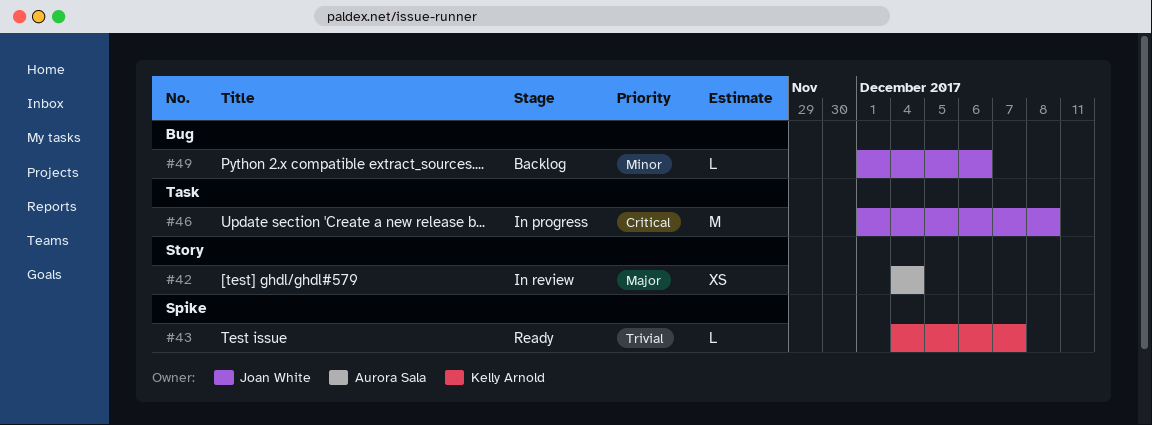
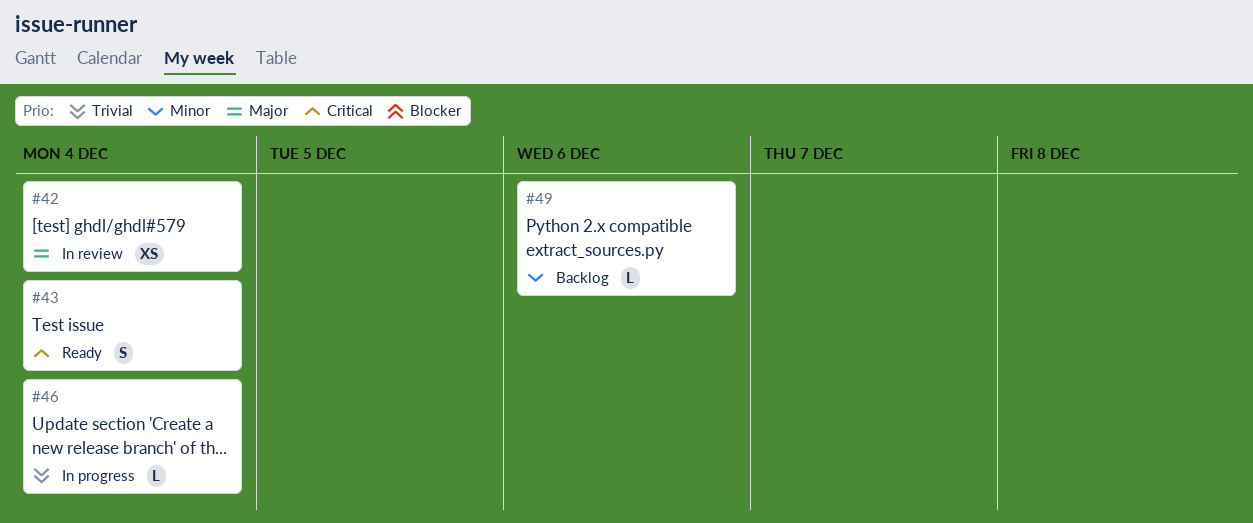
#43, priority: Trivial -> Critical
#43, estimate: L -> S
#43, due: Dec 7 -> Dec 4
#46, priority: Critical -> Trivial
#46, estimate: M -> L
#46, due: Dec 8 -> Dec 4

